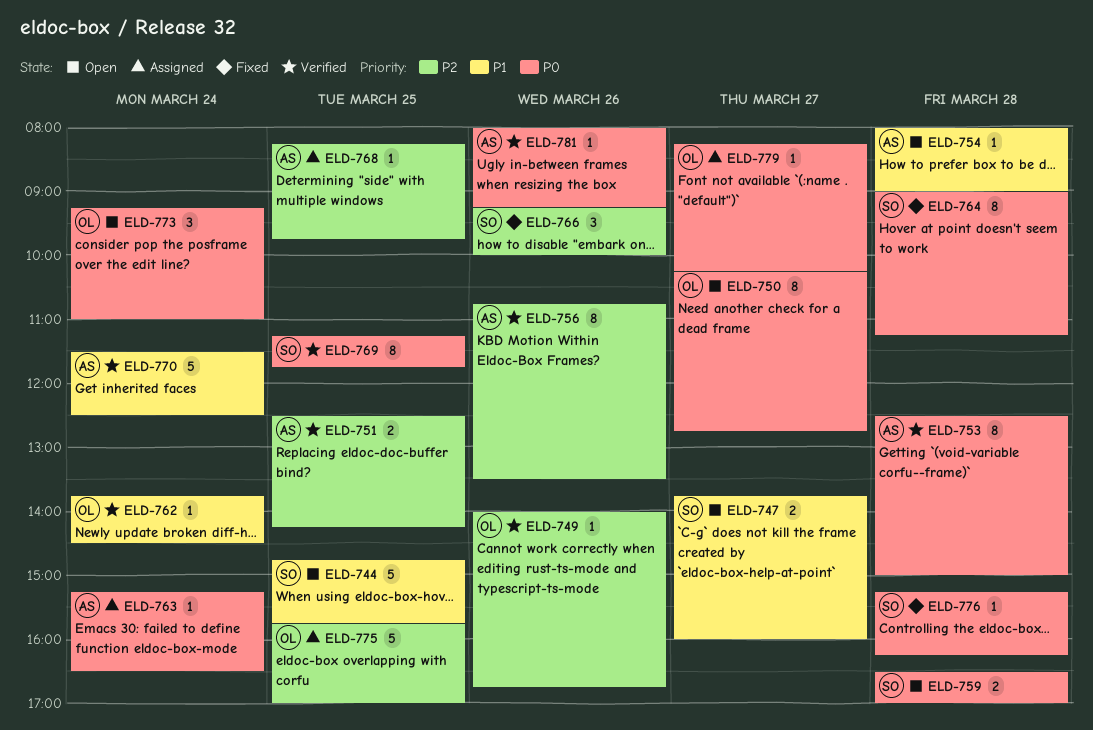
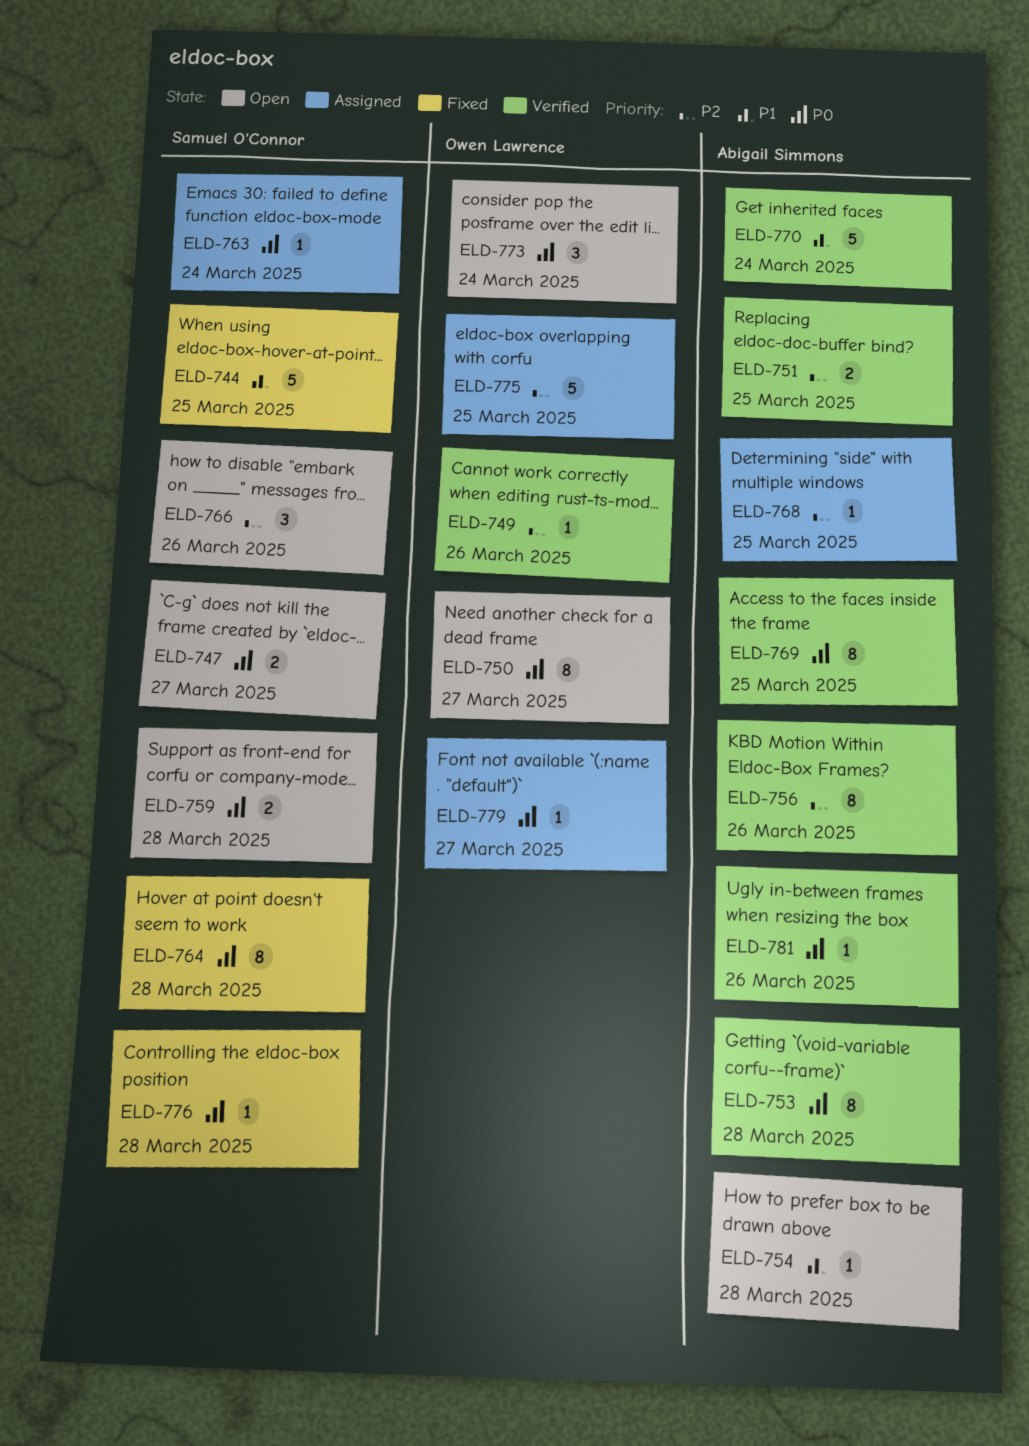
ELD-744, status: Open -> Fixed
ELD-747, priority: P1 -> P0
ELD-762: present -> none
ELD-763, owner: Abigail Simmons -> Samuel O'Connor
ELD-766, status: Fixed -> Open
ELD-769, owner: Samuel O'Connor -> Abigail Simmons

